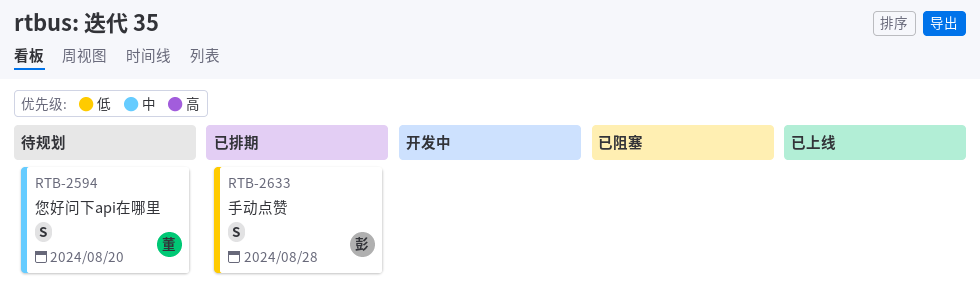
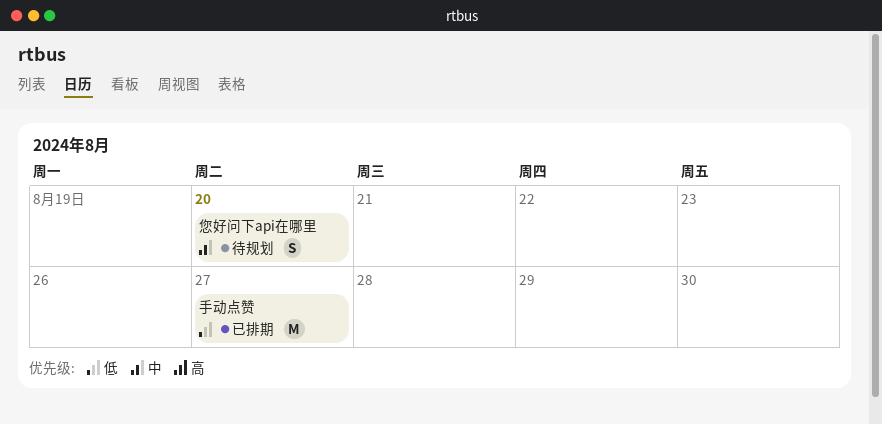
手动点赞, estimate: S -> M
手动点赞, due: Aug 28 -> Aug 27

